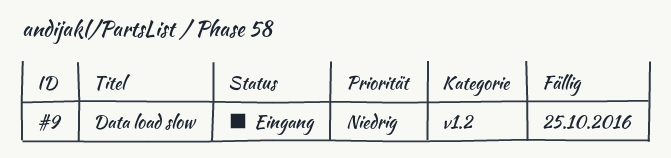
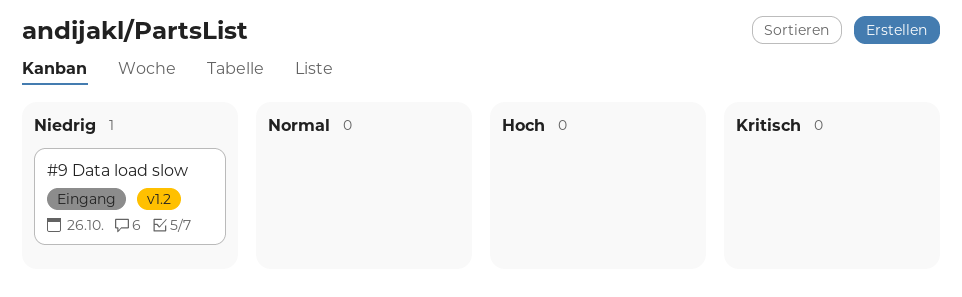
#9, due: Oct 25 -> Oct 26

